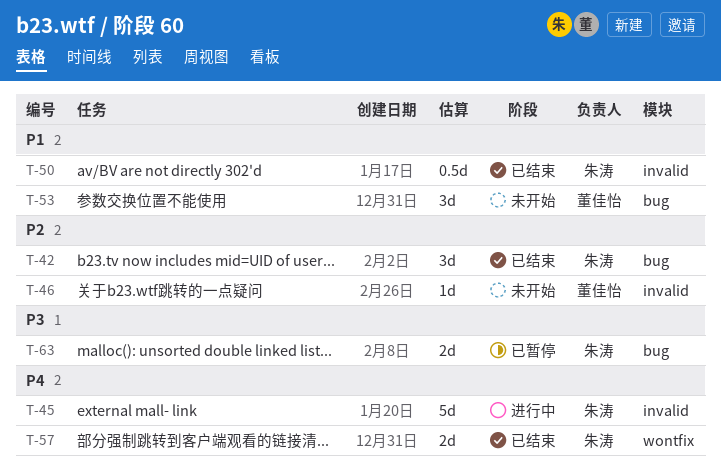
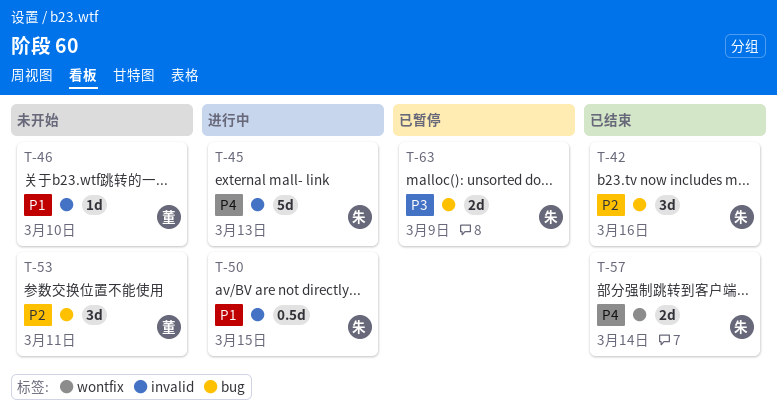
T-46, priority: P2 -> P1
T-50, status: 已结束 -> 进行中
T-53, priority: P1 -> P2

